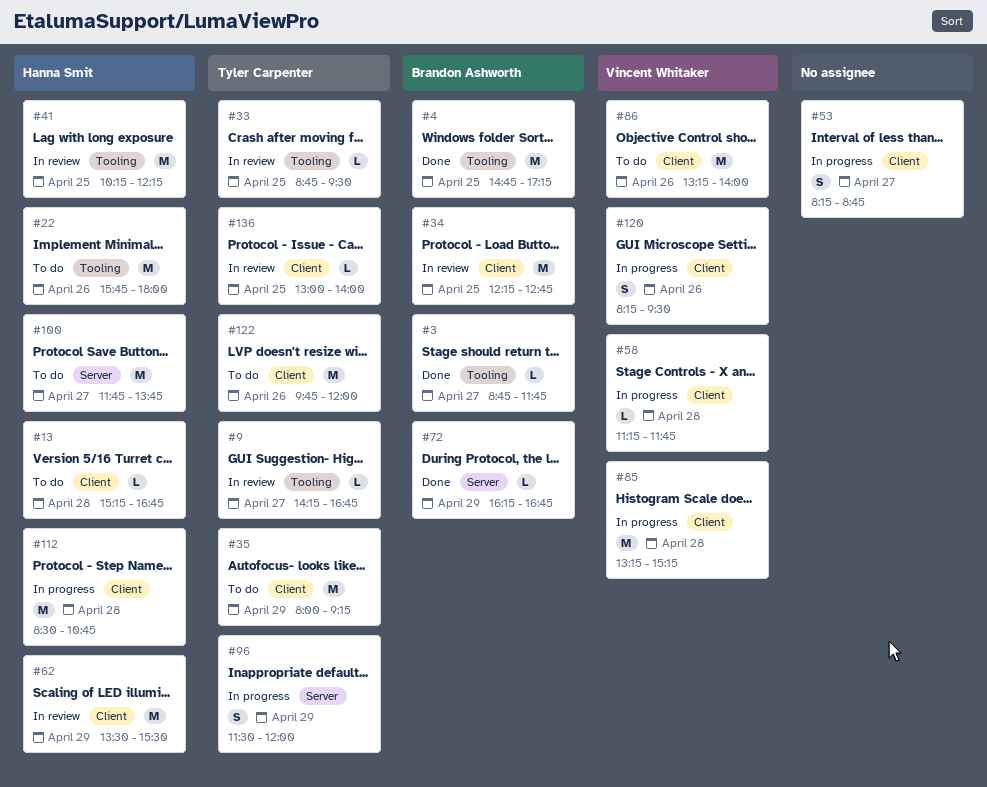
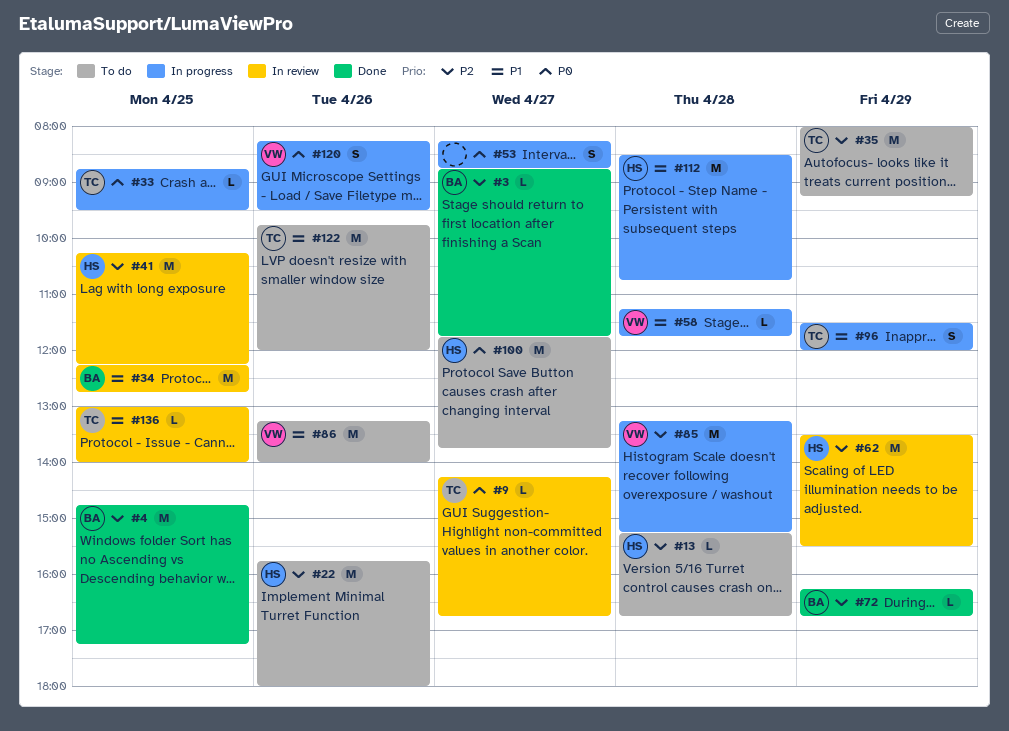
#33, status: In review -> In progress

